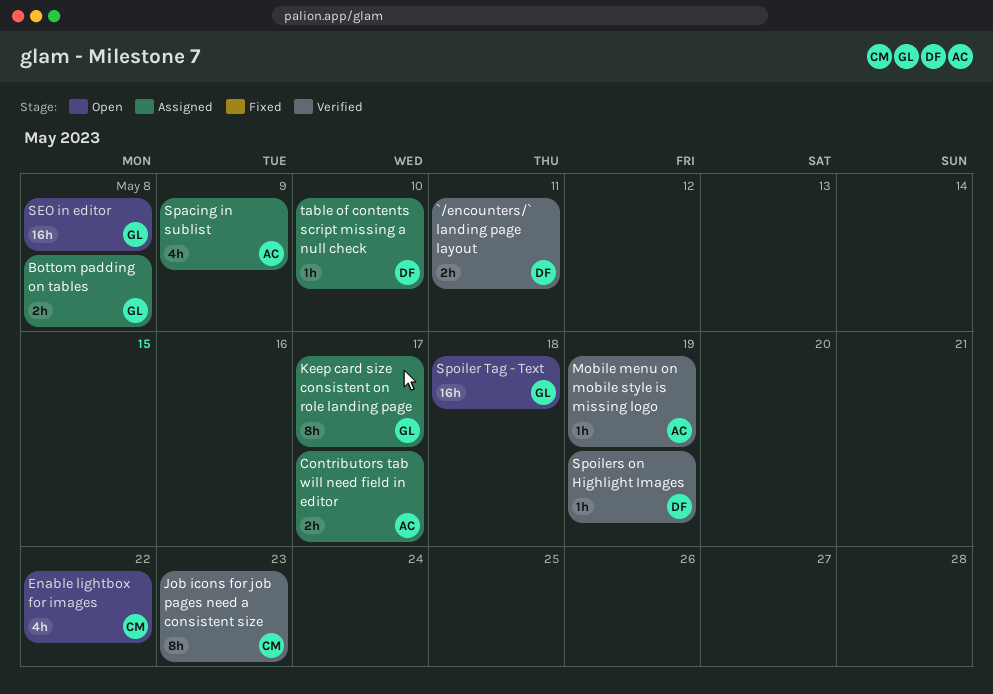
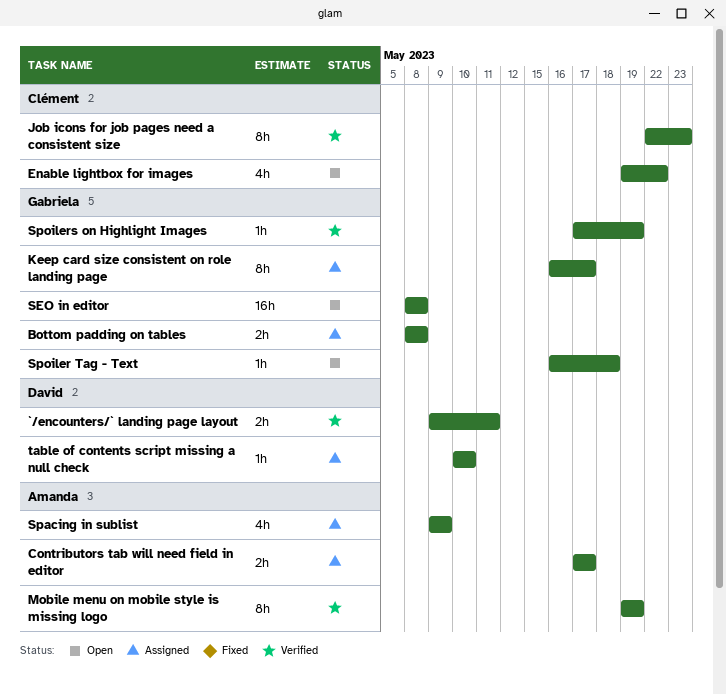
Mobile menu on mobile style is missing logo, estimate: 1h -> 8h
Spoiler Tag - Text, estimate: 16h -> 1h
Spoilers on Highlight Images, owner: David -> Gabriela

